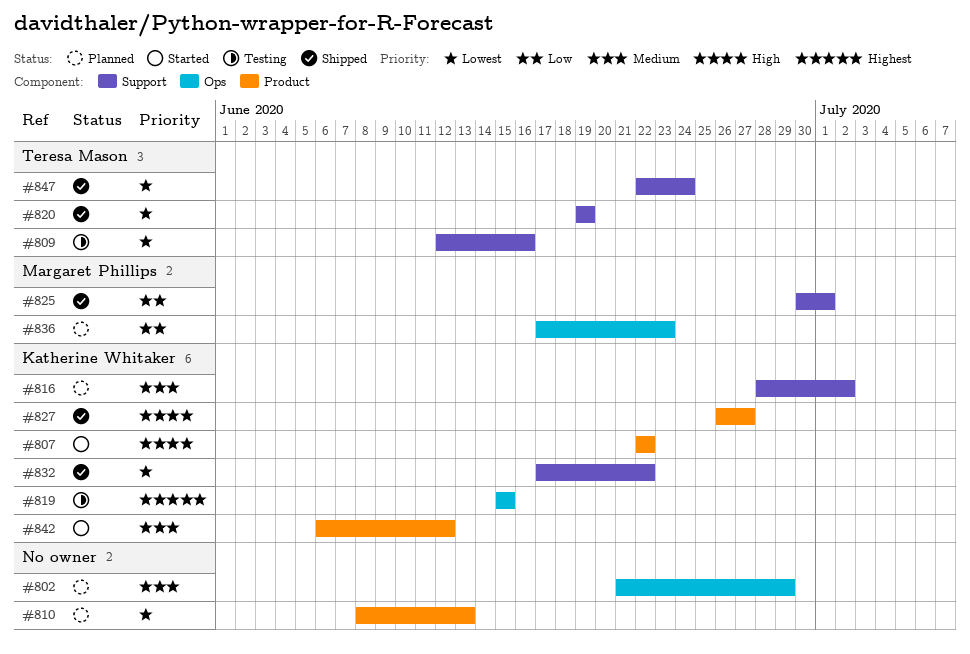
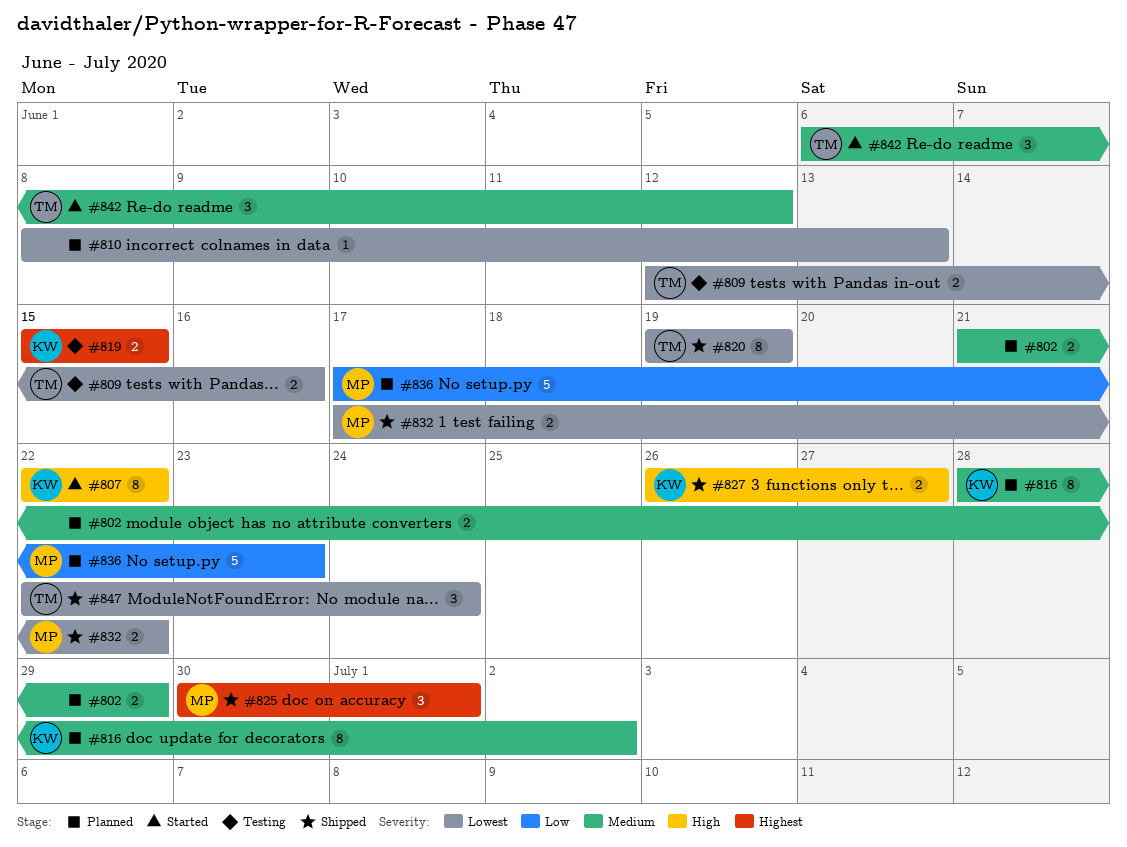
#825, priority: Low -> Highest
#832, owner: Katherine Whitaker -> Margaret Phillips
#842, owner: Katherine Whitaker -> Teresa Mason

